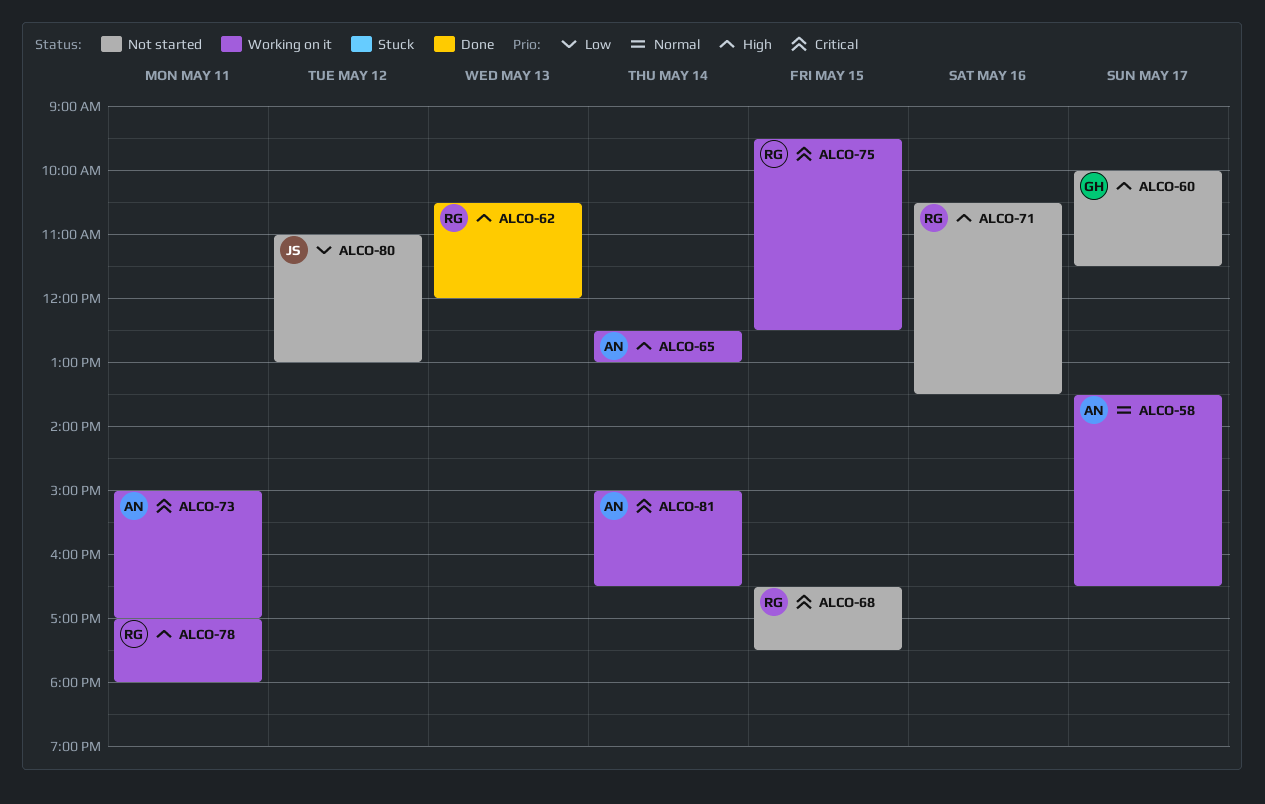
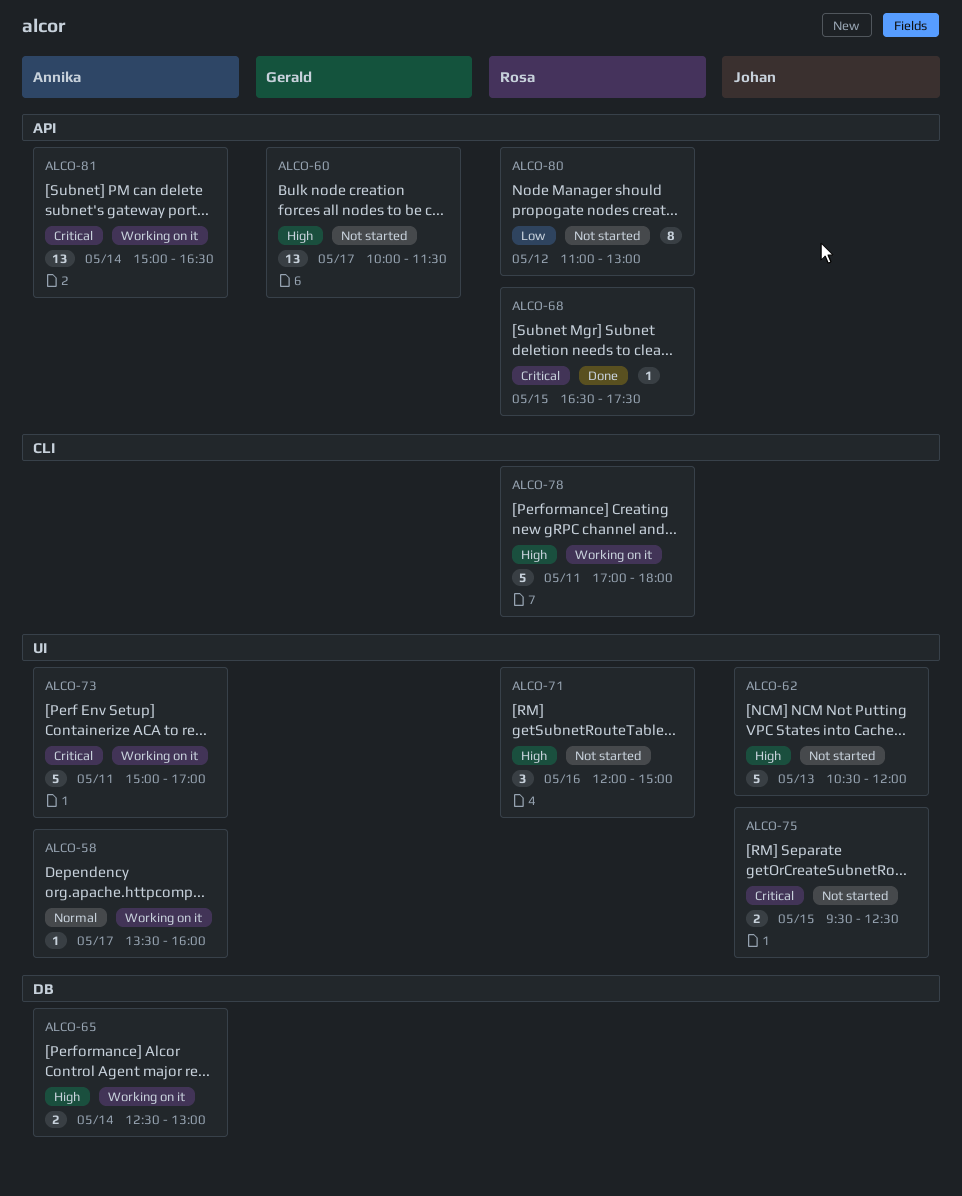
ALCO-58, ends: 16:30 -> 16:00
ALCO-62, status: Done -> Not started
ALCO-62, owner: Rosa -> Johan
ALCO-68, status: Not started -> Done
ALCO-71, begins: 10:30 -> 12:00
ALCO-71, ends: 13:30 -> 15:00
ALCO-75, status: Working on it -> Not started
ALCO-75, owner: Rosa -> Johan
ALCO-80, owner: Johan -> Rosa

